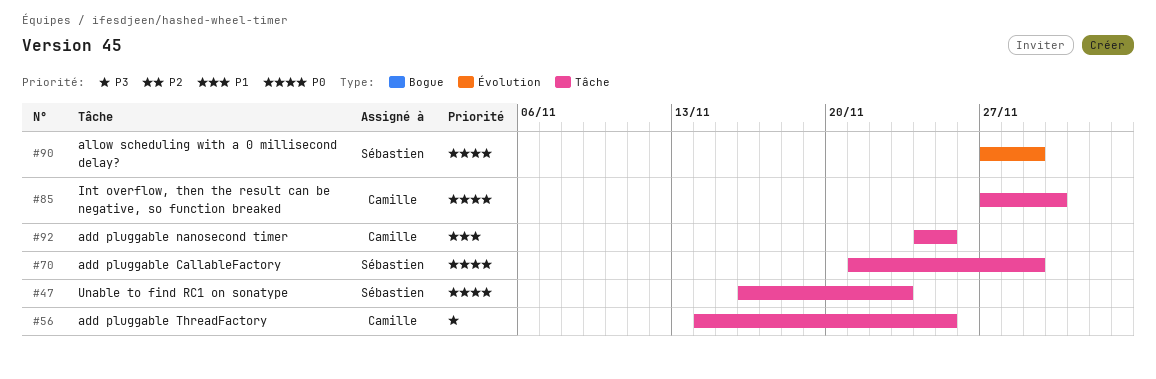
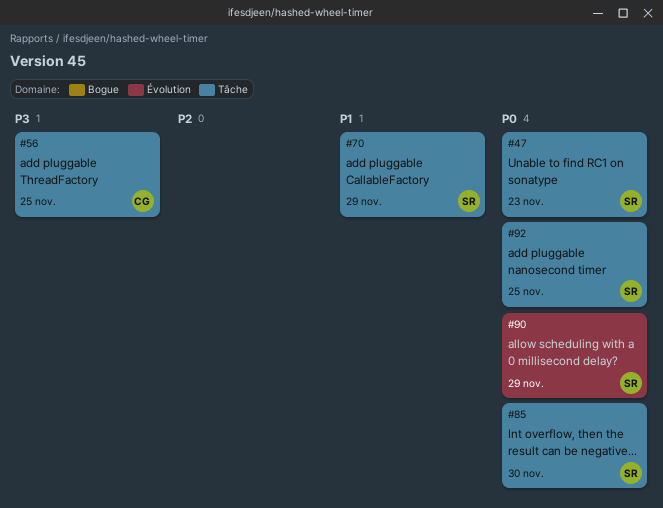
#70, priority: P0 -> P1
#85, owner: Camille -> Sébastien
#92, owner: Camille -> Sébastien
#92, priority: P1 -> P0

